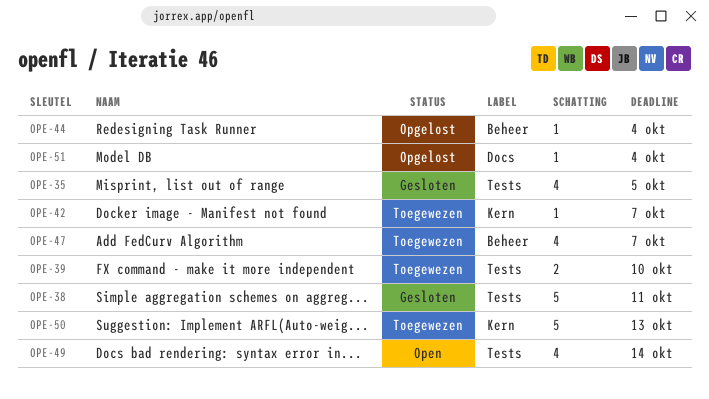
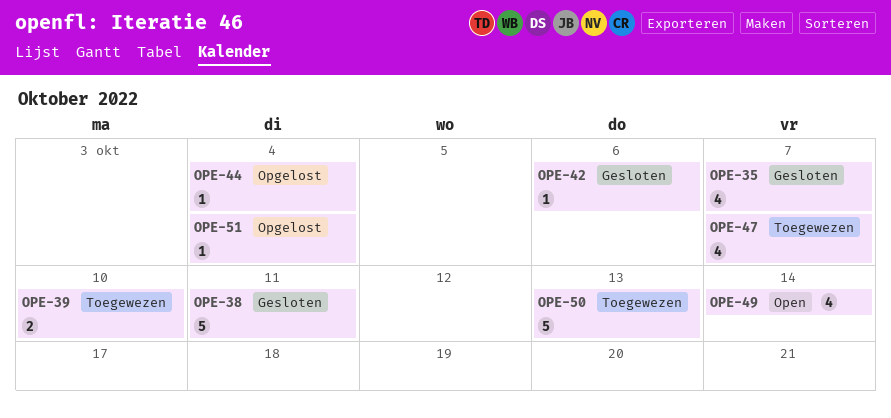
OPE-35, due: Oct 5 -> Oct 7
OPE-42, status: Toegewezen -> Gesloten
OPE-42, due: Oct 7 -> Oct 6

